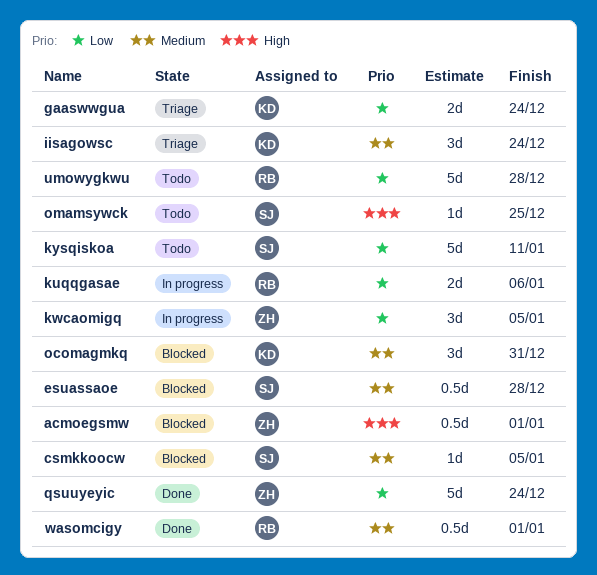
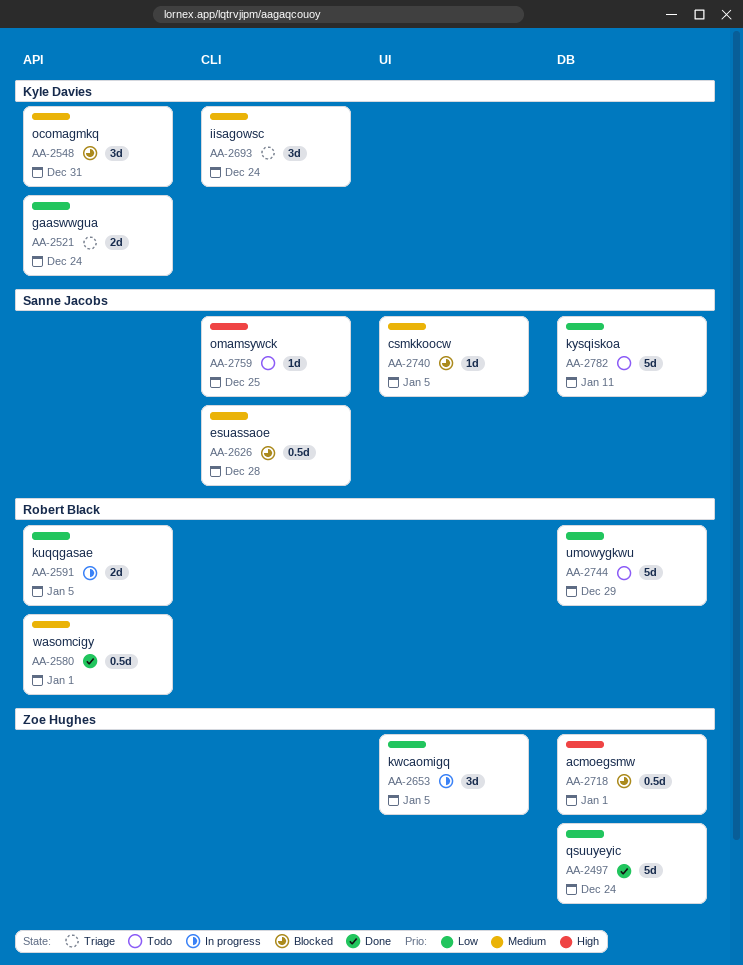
kuqqgasae, due: Jan 6 -> Jan 5
umowygkwu, due: Dec 28 -> Dec 29

